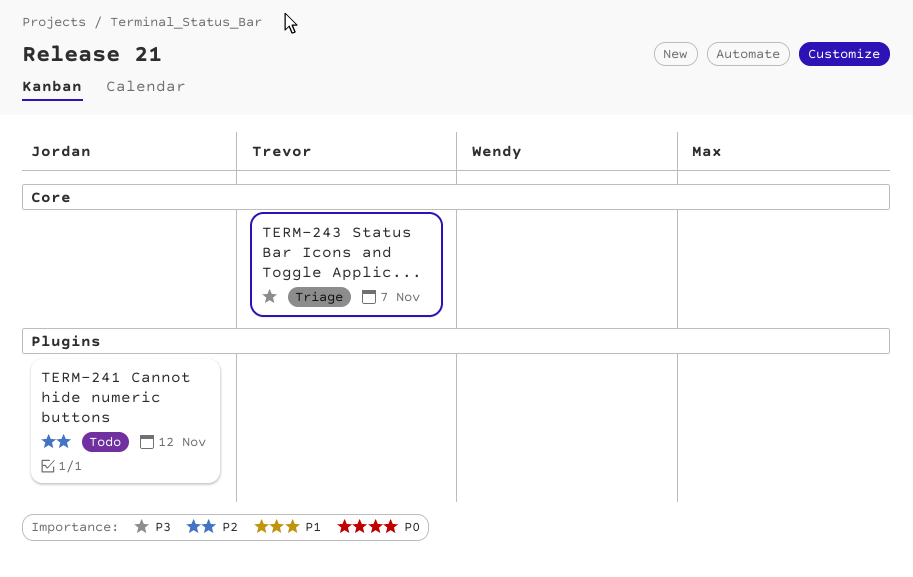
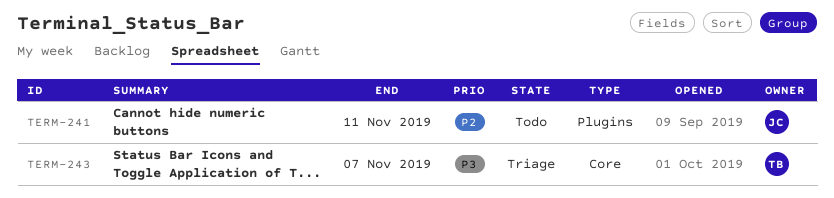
TERM-241, due: Nov 12 -> Nov 11

